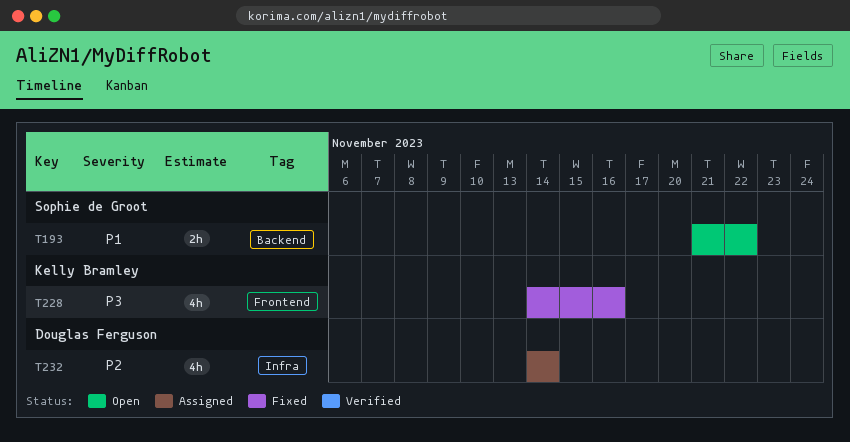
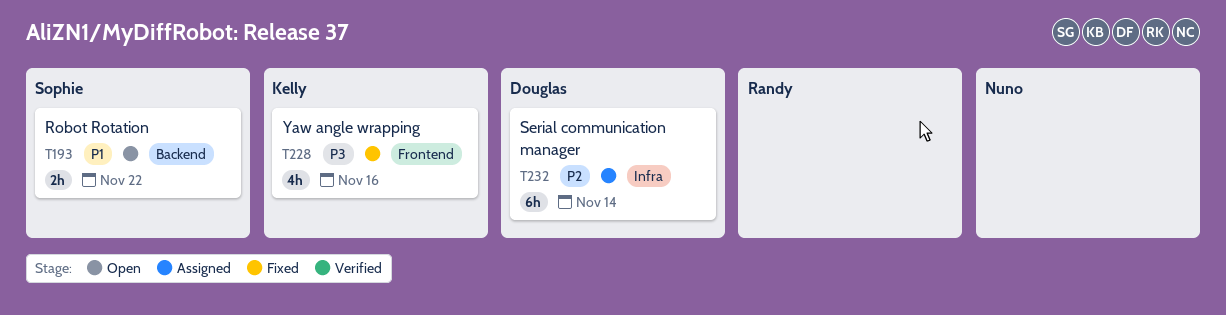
T232, estimate: 4h -> 6h

